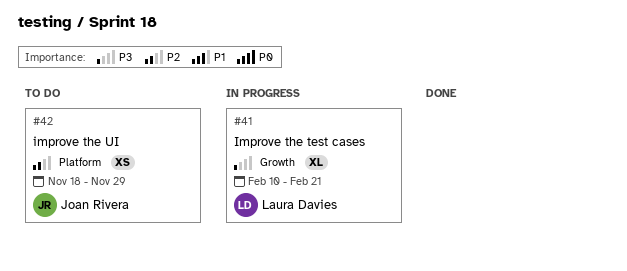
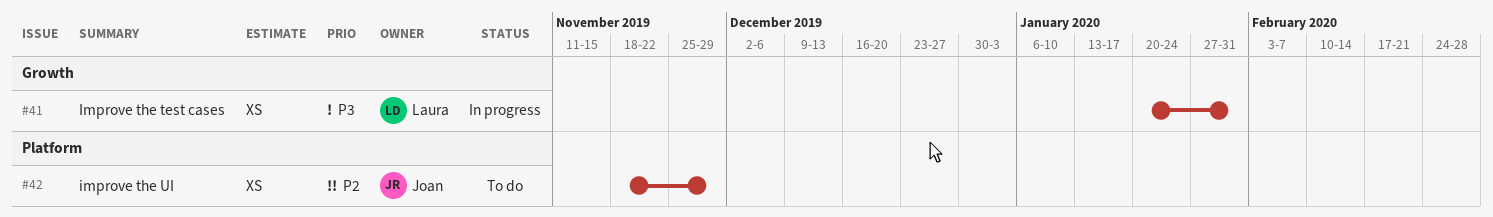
#41, estimate: XL -> XS
#41, start: Feb 10 -> Jan 20
#41, due: Feb 21 -> Jan 31

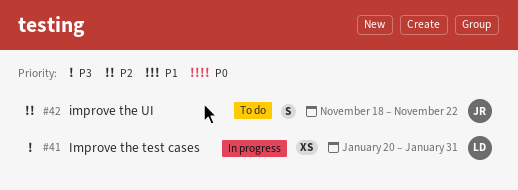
#42, estimate: XS -> S
#42, due: Nov 29 -> Nov 22

